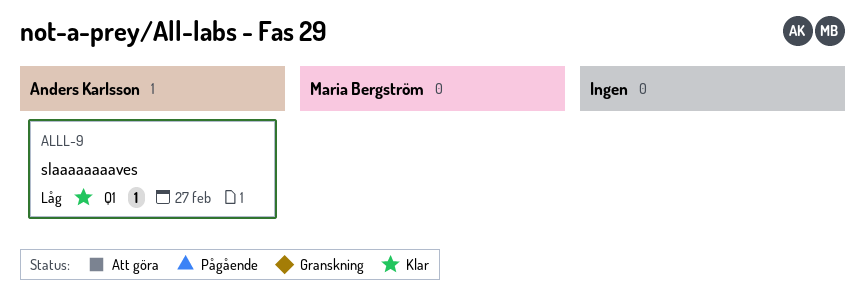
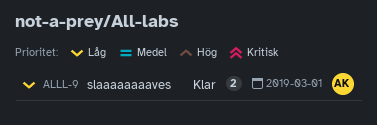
ALLL-9, estimate: 1 -> 2
ALLL-9, due: Feb 27 -> Mar 1

